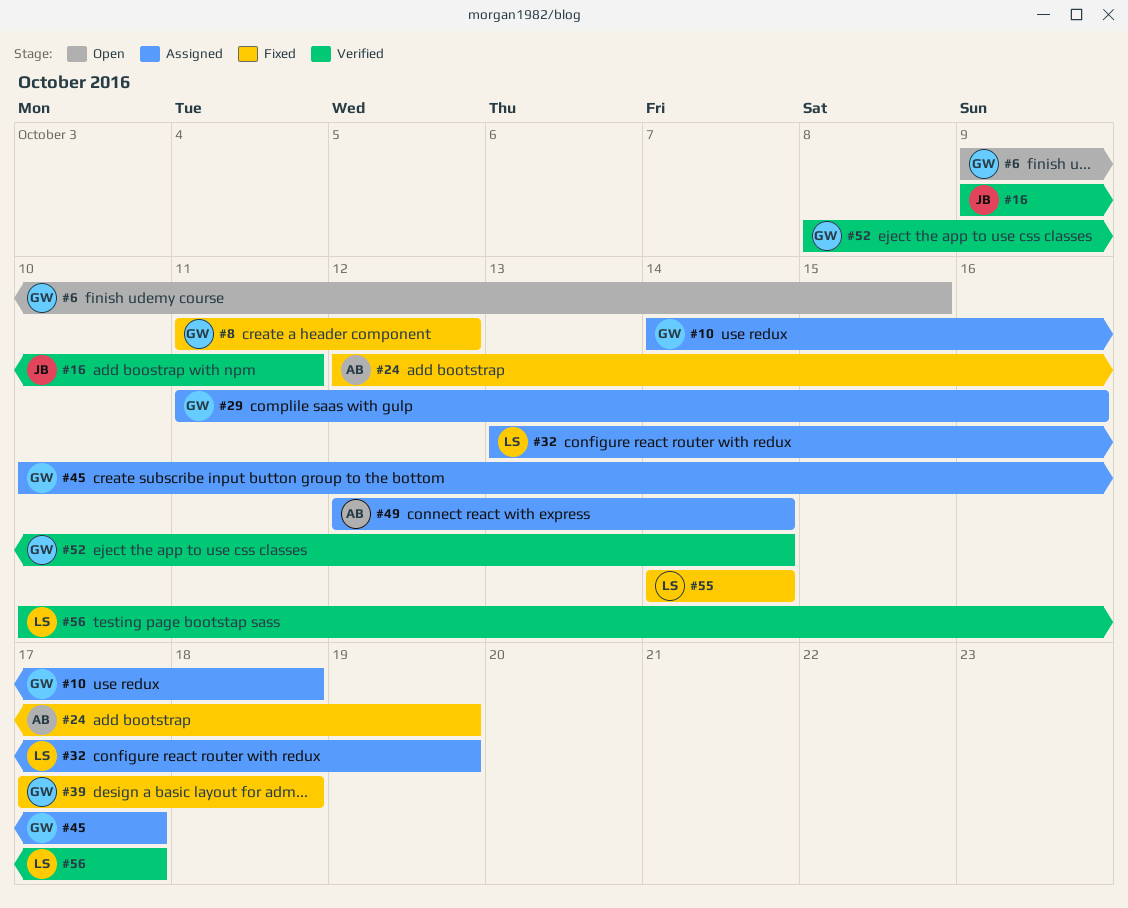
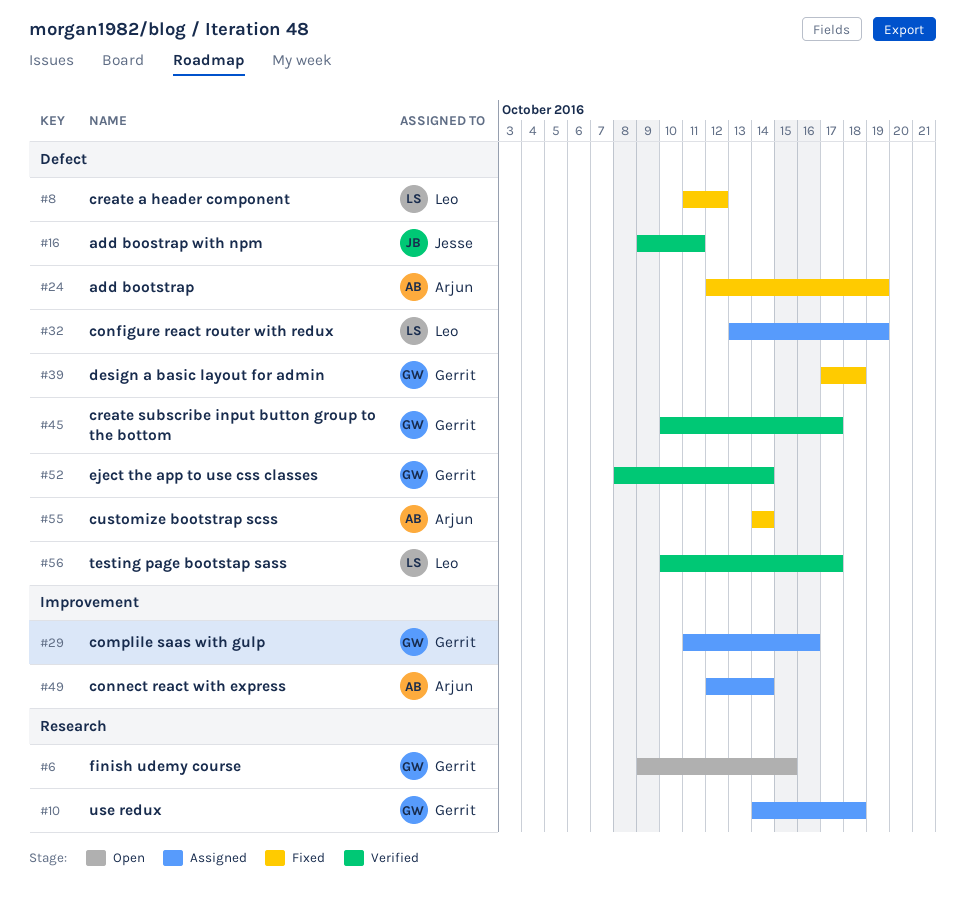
#8, owner: Gerrit -> Leo
#45, status: Assigned -> Verified
#55, owner: Leo -> Arjun

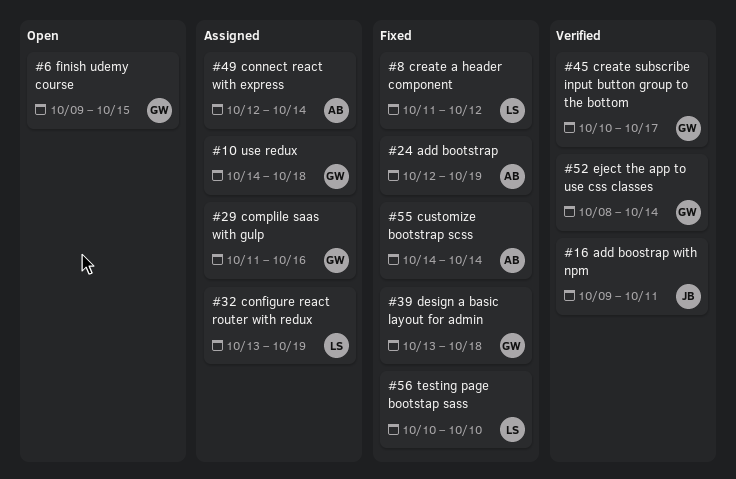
#39, start: Oct 17 -> Oct 13
#56, status: Verified -> Fixed
#56, due: Oct 17 -> Oct 10

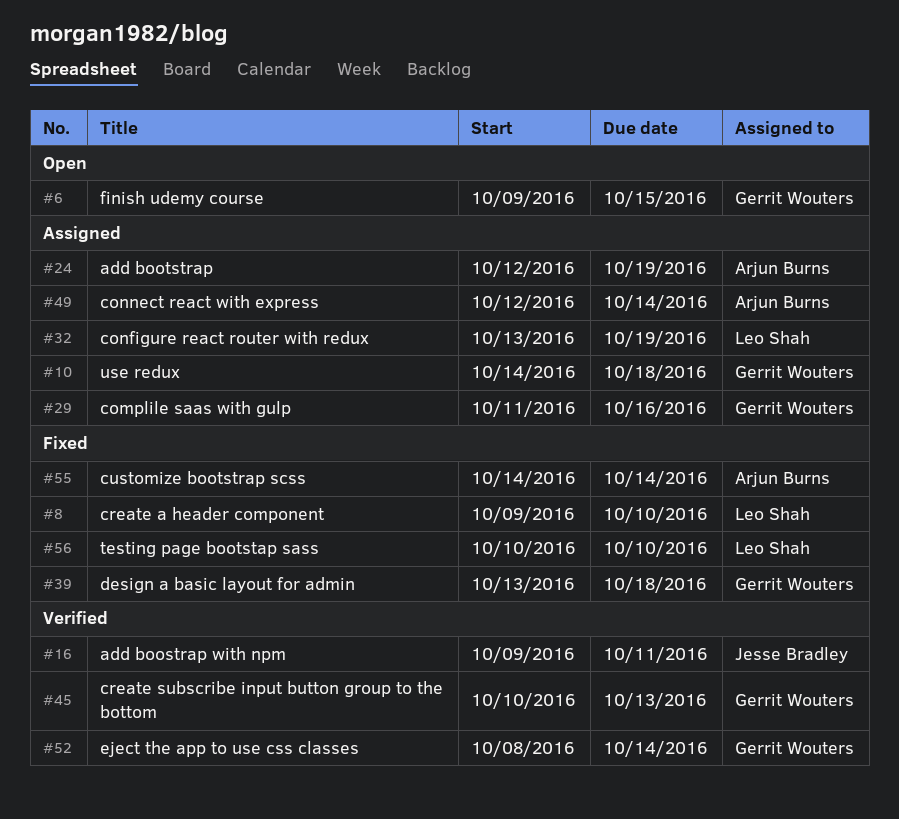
#8, start: Oct 11 -> Oct 9
#8, due: Oct 12 -> Oct 10
#24, status: Fixed -> Assigned
#45, due: Oct 17 -> Oct 13

